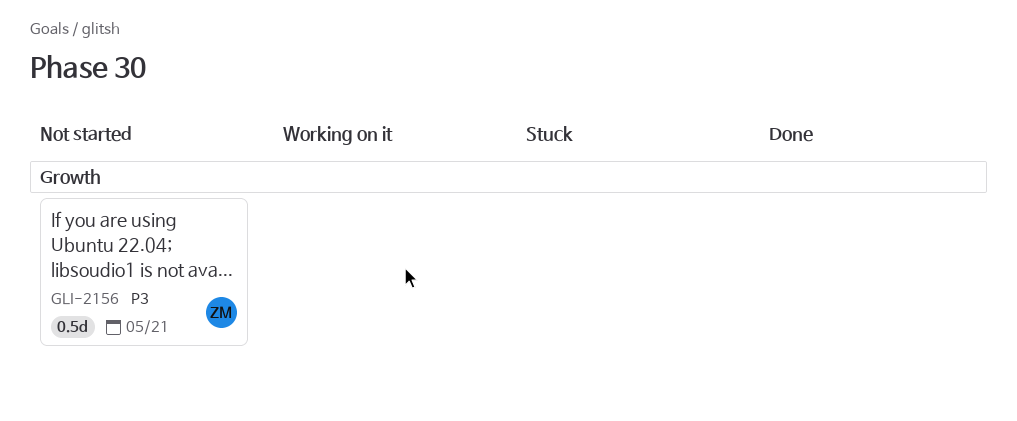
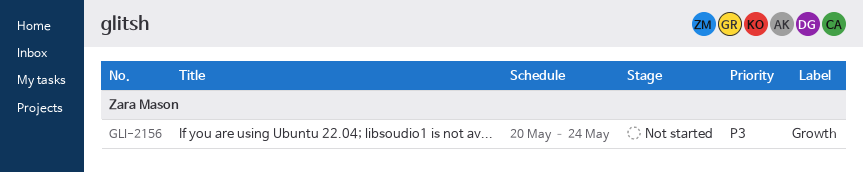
GLI-2156, due: May 21 -> May 24

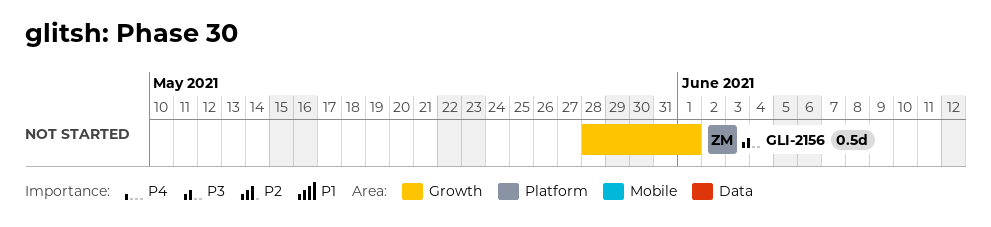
GLI-2156, start: May 20 -> May 28
GLI-2156, due: May 24 -> Jun 1

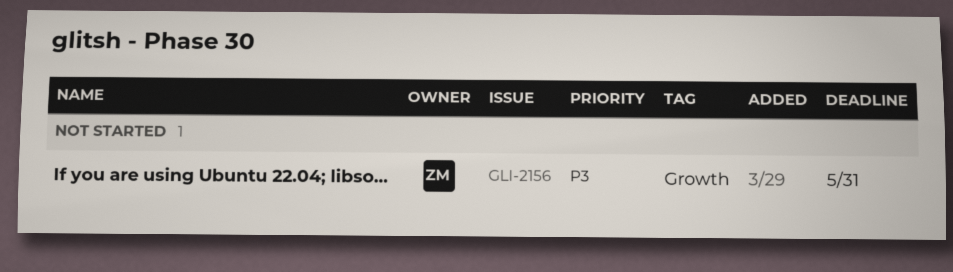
GLI-2156, due: Jun 1 -> May 31

